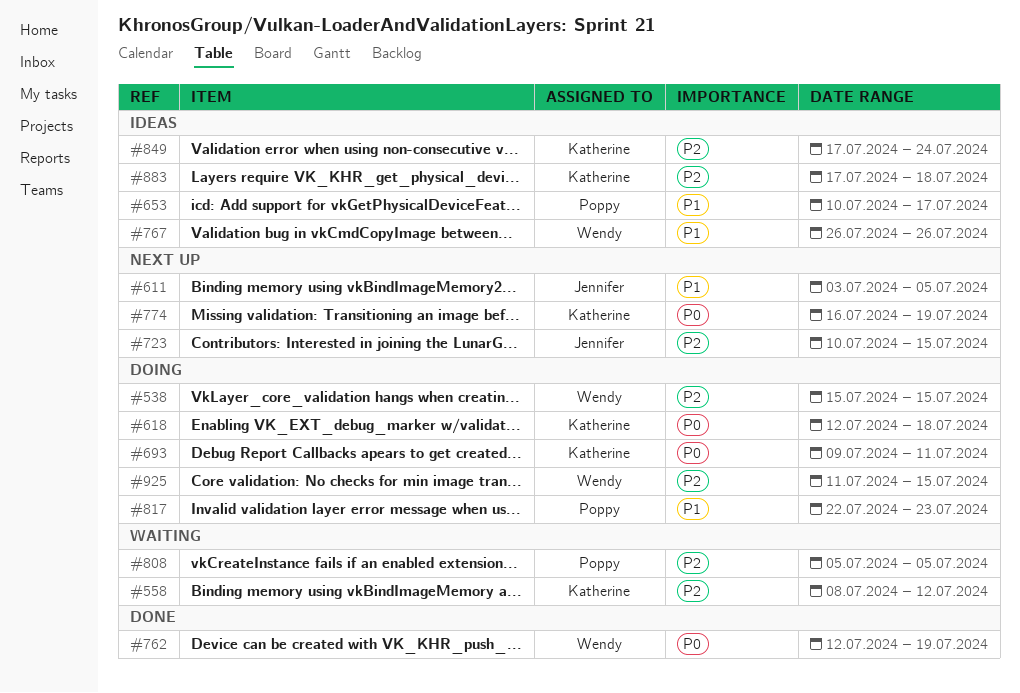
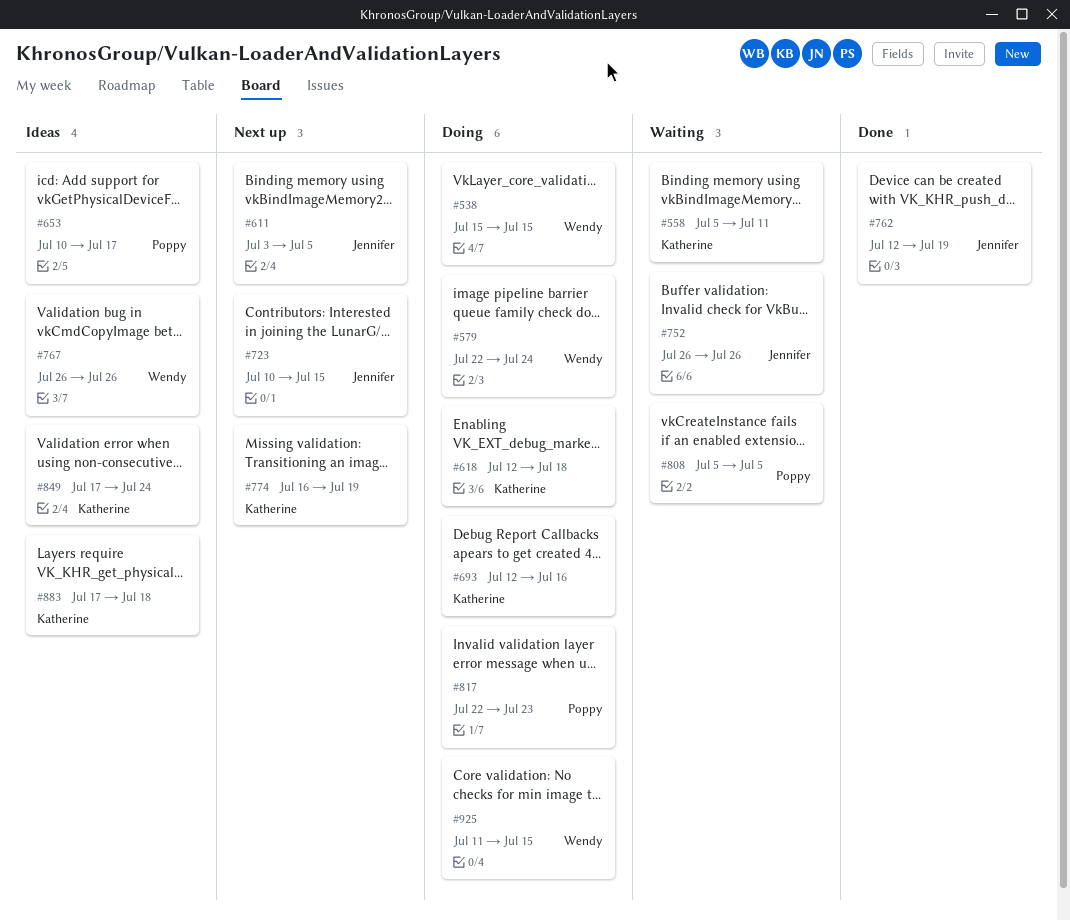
#558, start: Jul 8 -> Jul 5
#558, due: Jul 12 -> Jul 11
#579: none -> present
#693, start: Jul 9 -> Jul 12
#693, due: Jul 11 -> Jul 16
#752: none -> present
#762, owner: Wendy -> Jennifer

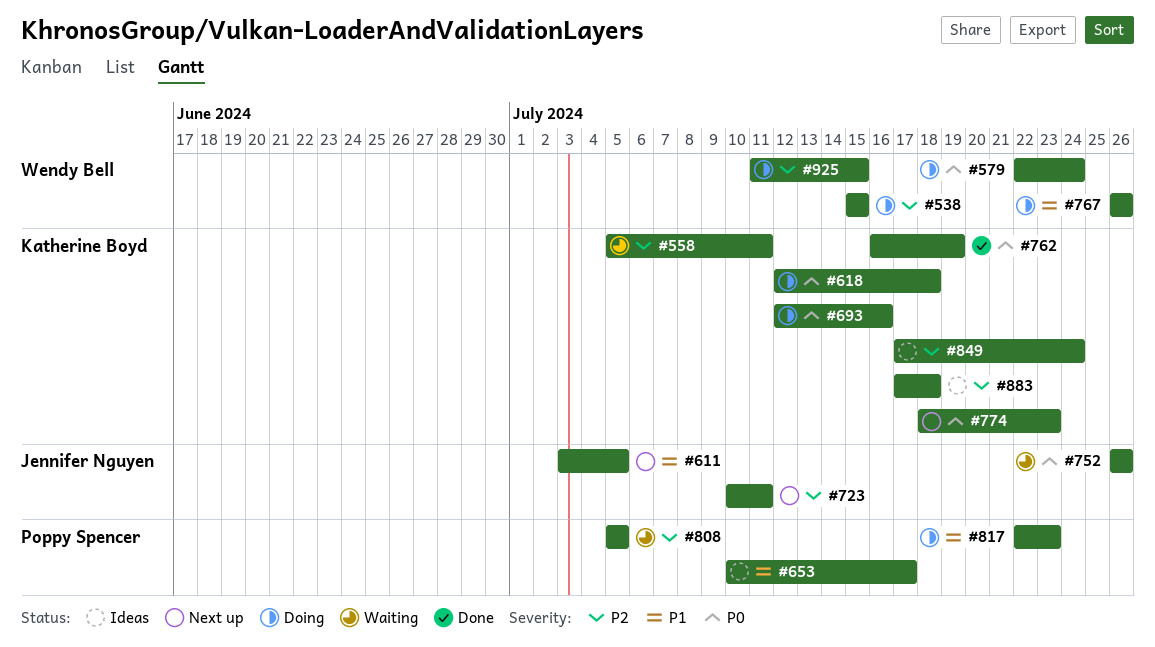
#723, due: Jul 15 -> Jul 11
#762, owner: Jennifer Nguyen -> Katherine Boyd
#762, start: Jul 12 -> Jul 16
#767, status: Ideas -> Doing
#774, start: Jul 16 -> Jul 18
#774, due: Jul 19 -> Jul 23

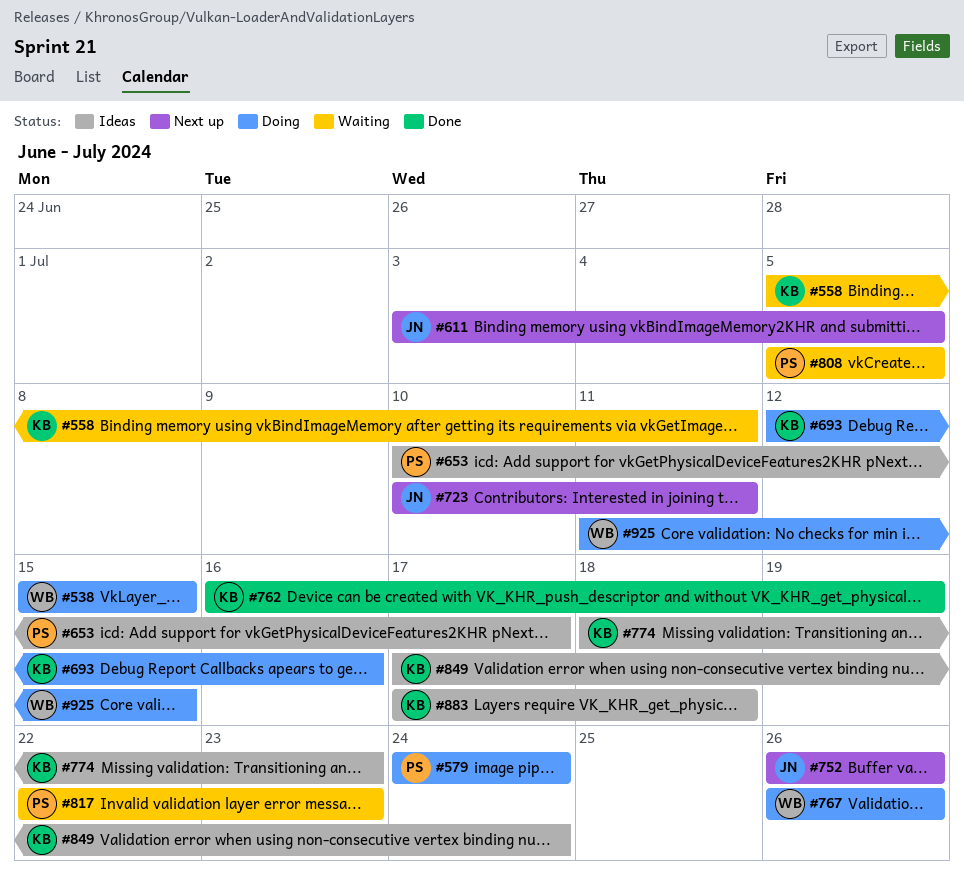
#579, owner: Wendy Bell -> Poppy Spencer
#579, start: Jul 22 -> Jul 24
#618: present -> none
#752, status: Waiting -> Next up
#774, status: Next up -> Ideas
#817, status: Doing -> Waiting

